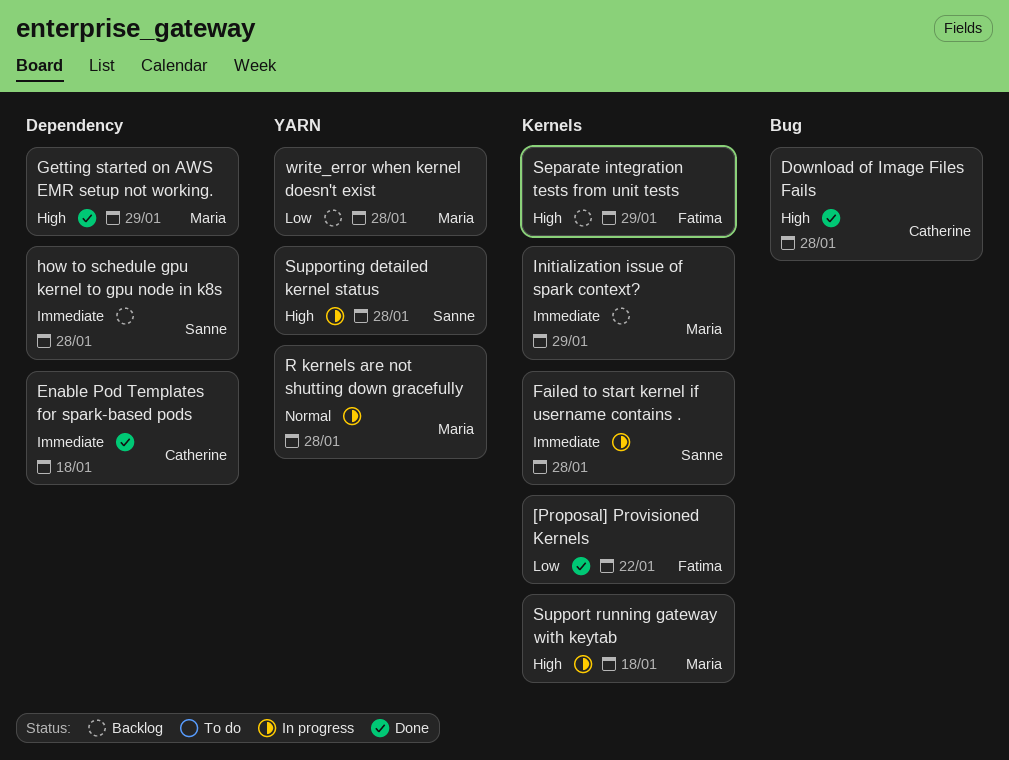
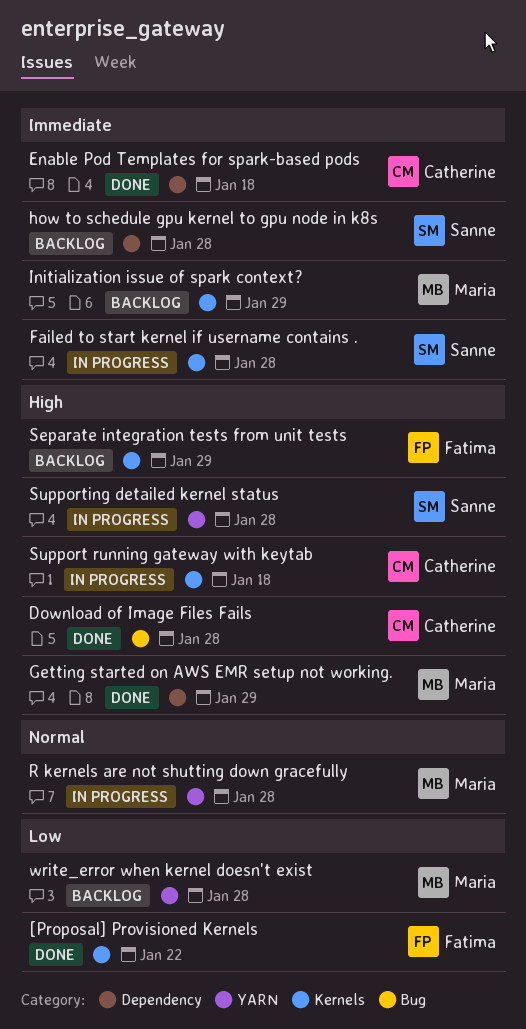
Support running gateway with keytab, owner: Maria -> Catherine

